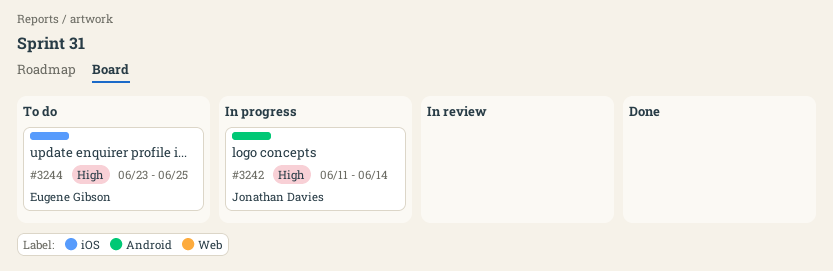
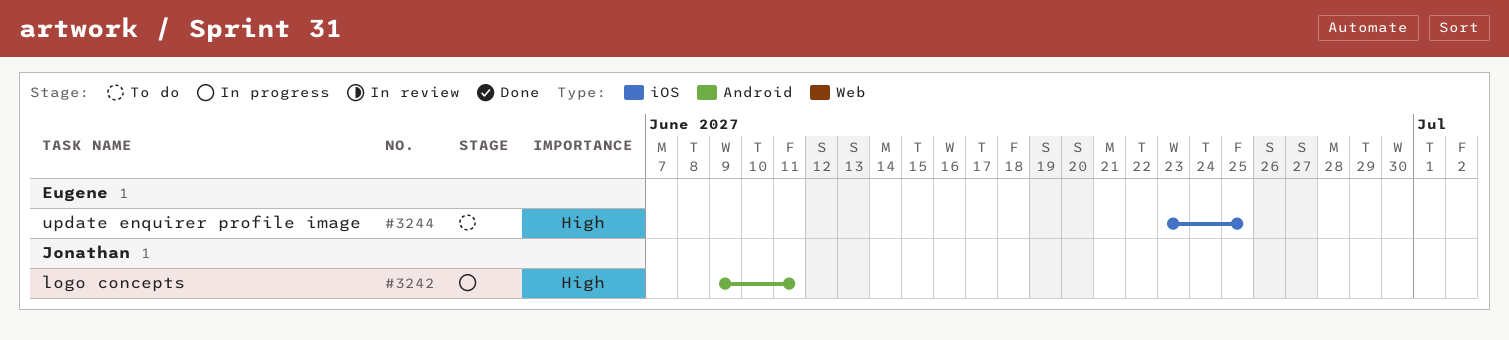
#3242, start: Jun 11 -> Jun 9
#3242, due: Jun 14 -> Jun 11

